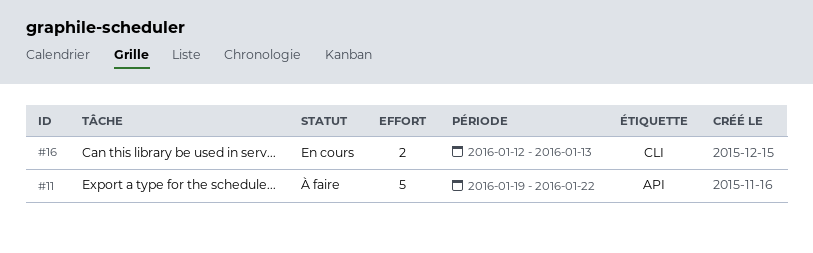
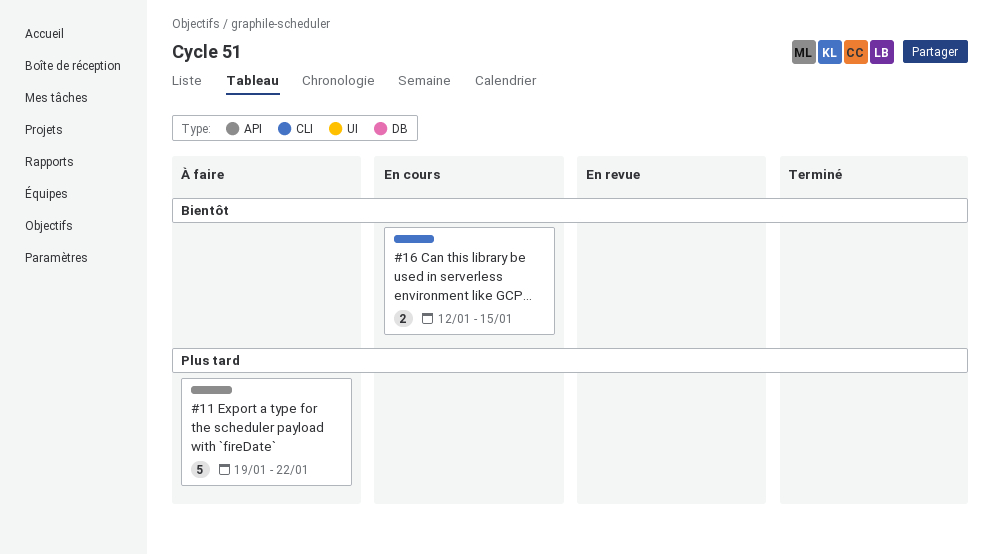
#16, due: Jan 13 -> Jan 15

